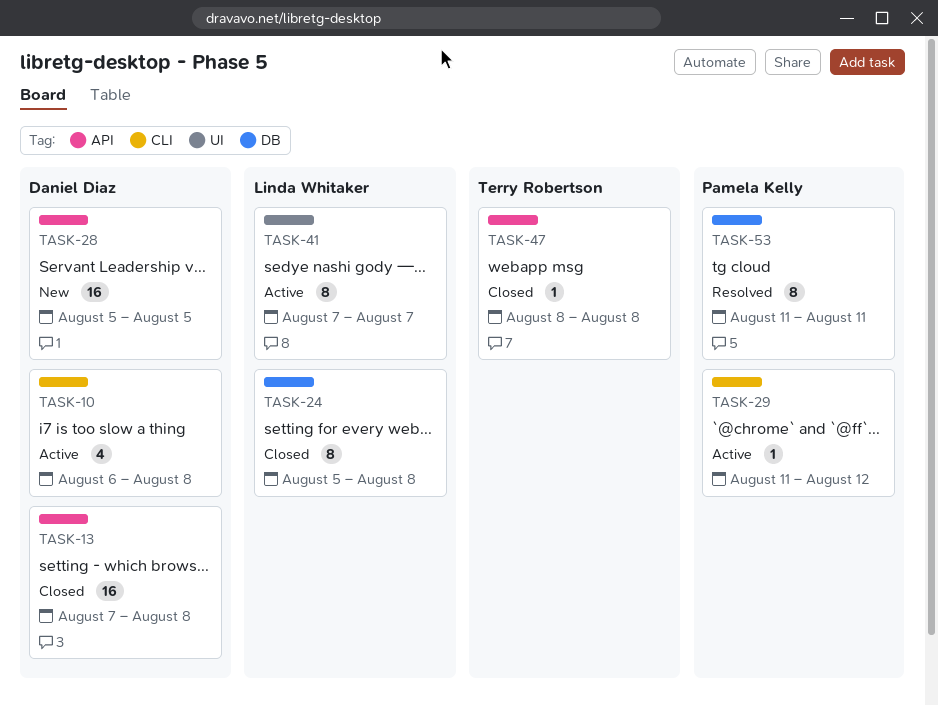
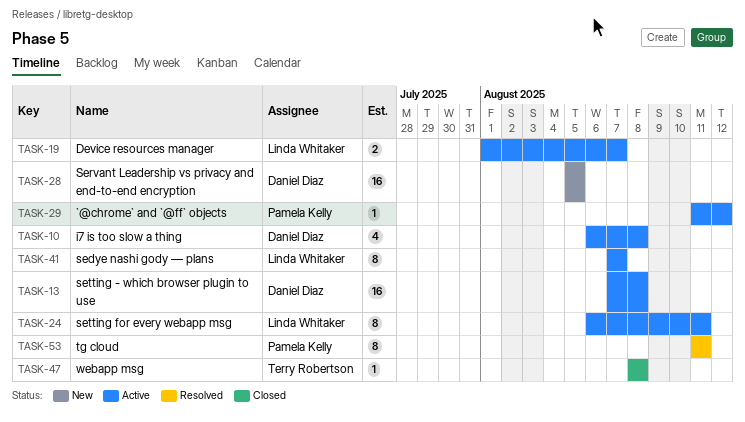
TASK-13, status: Closed -> Active
TASK-19: none -> present
TASK-24, status: Closed -> Active
TASK-24, start: Aug 5 -> Aug 6
TASK-24, due: Aug 8 -> Aug 11

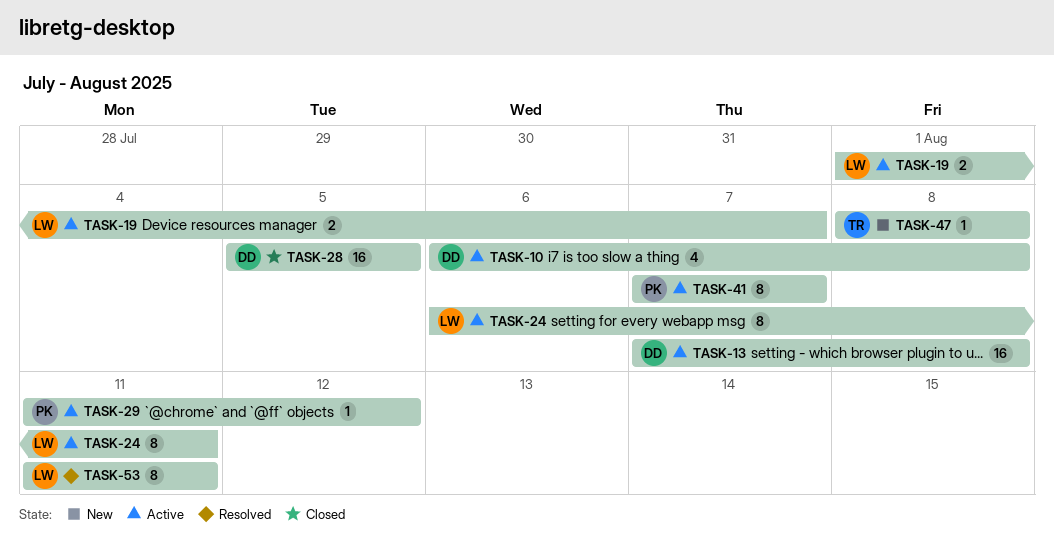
TASK-28, status: New -> Closed
TASK-41, owner: Linda Whitaker -> Pamela Kelly
TASK-47, status: Closed -> New
TASK-53, owner: Pamela Kelly -> Linda Whitaker

